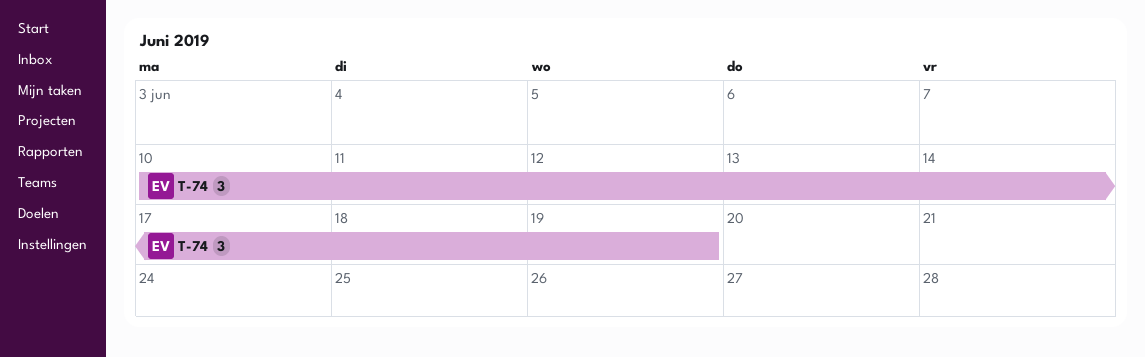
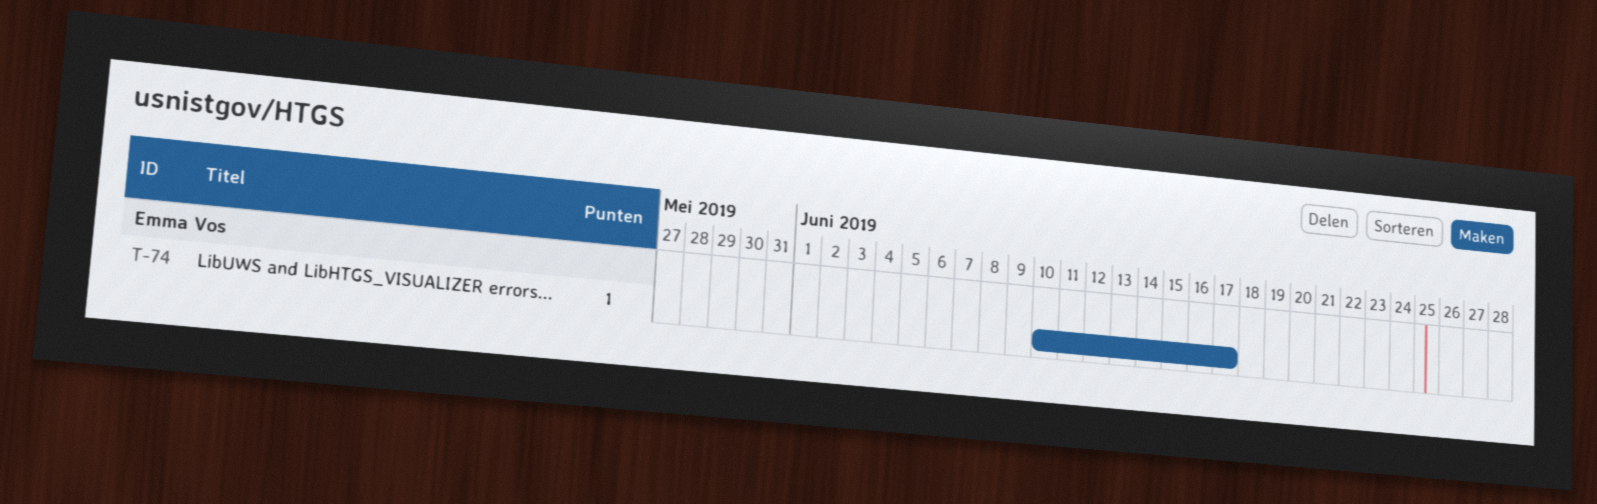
T-74, estimate: 3 -> 1
T-74, due: Jun 19 -> Jun 17

